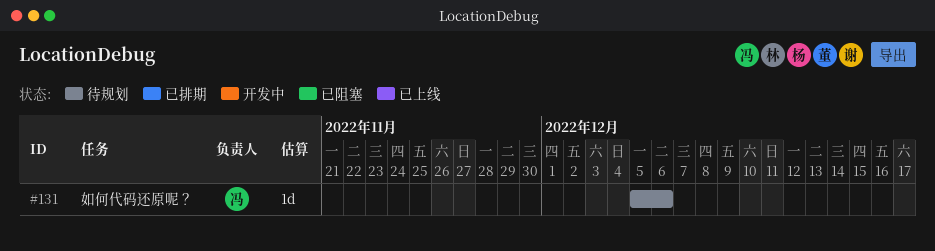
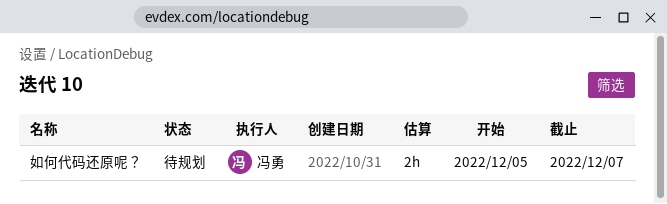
如何代码还原呢？, estimate: 1d -> 2h
如何代码还原呢？, due: Dec 6 -> Dec 7

